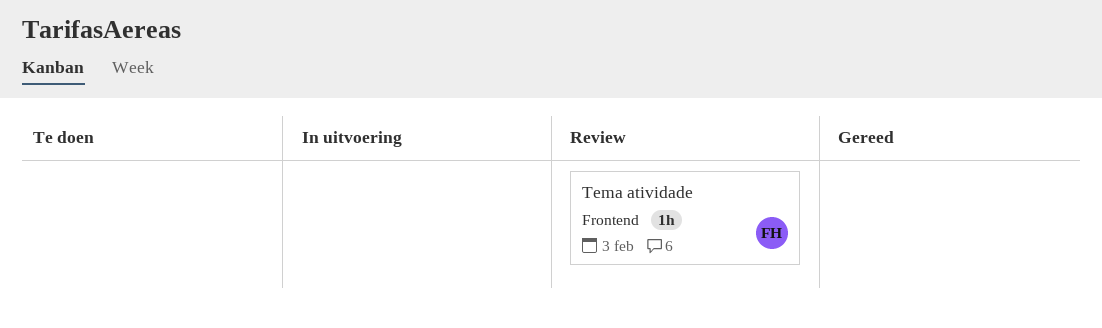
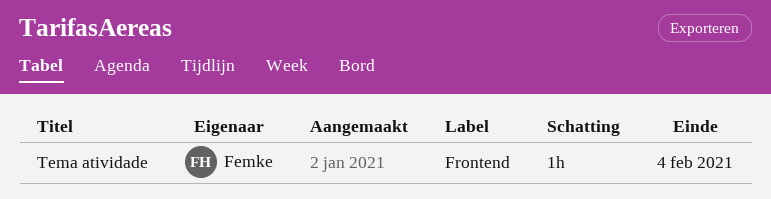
Tema atividade, due: Feb 3 -> Feb 4

